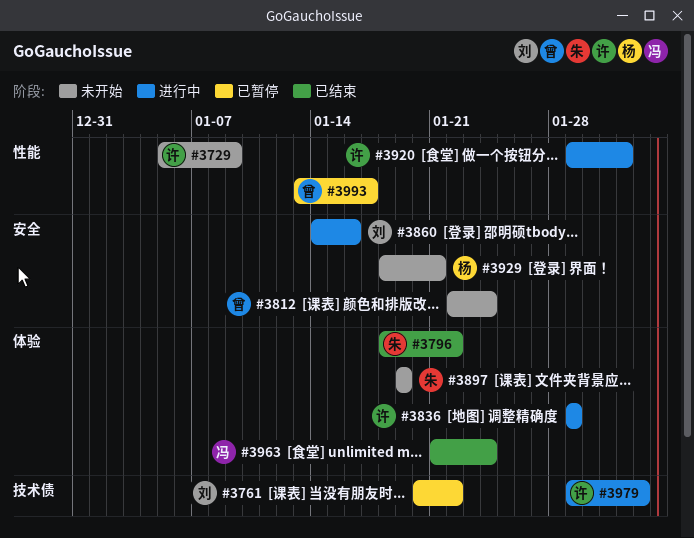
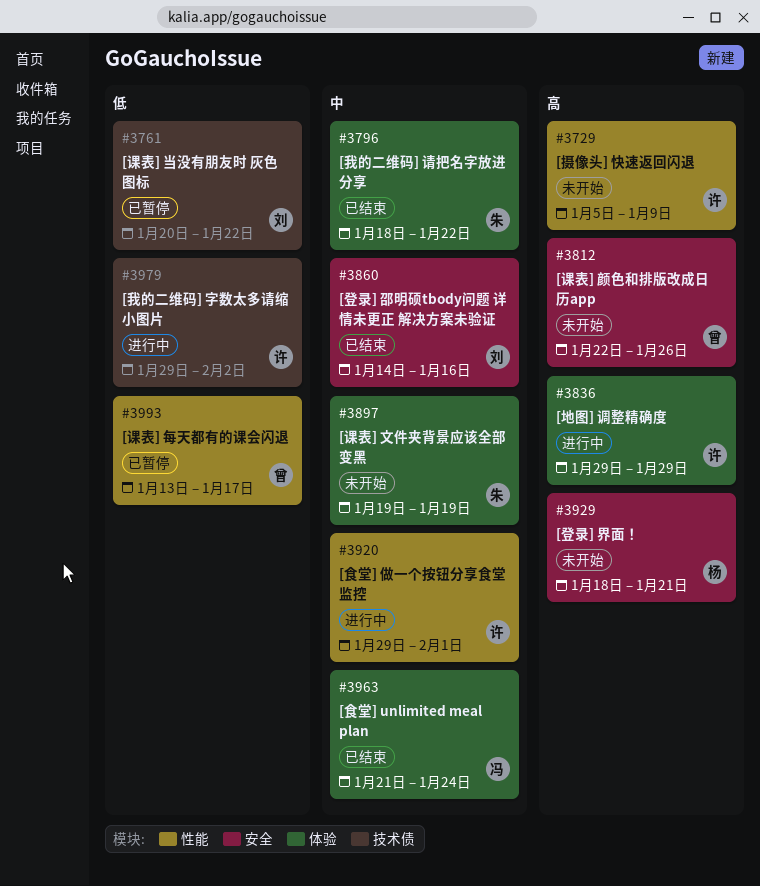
#3812, due: Jan 24 -> Jan 26
#3860, status: 进行中 -> 已结束

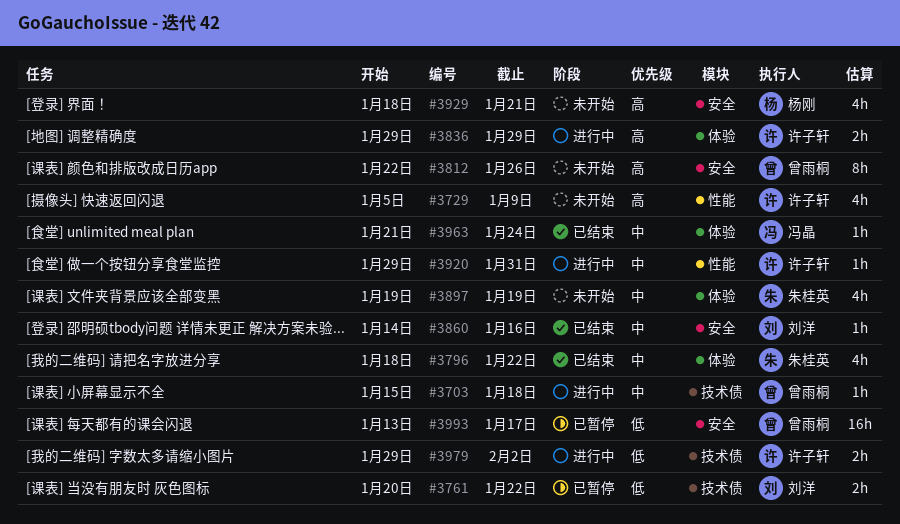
#3703: none -> present
#3920, due: Feb 1 -> Jan 31
#3993, label: 性能 -> 安全

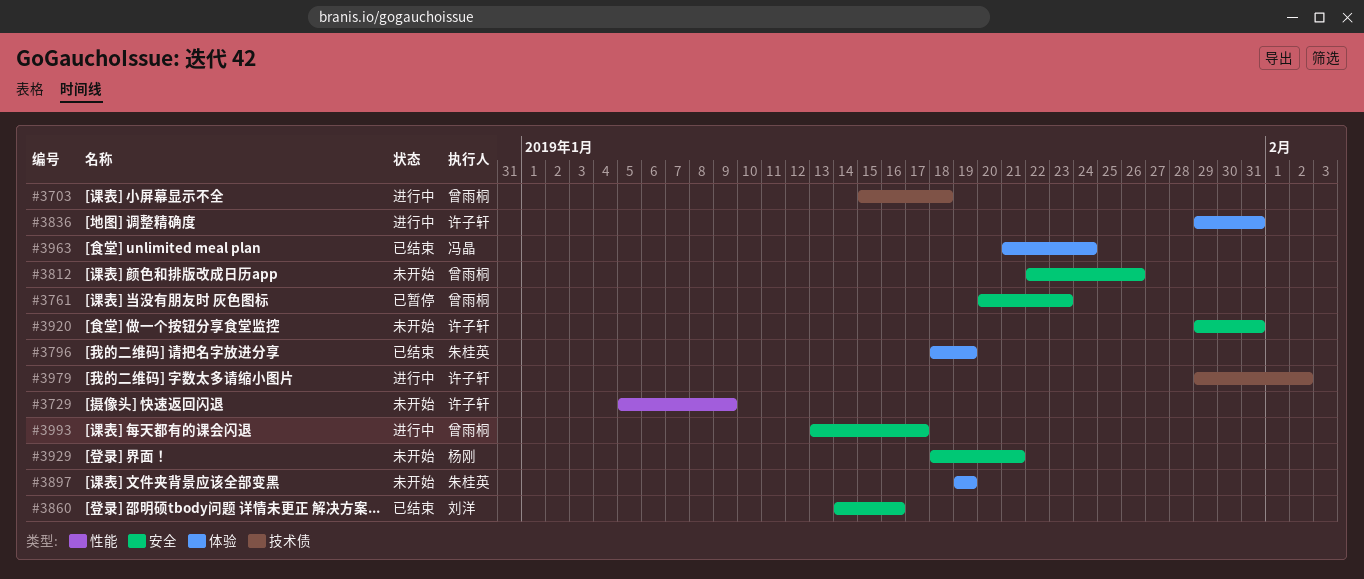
#3761, owner: 刘洋 -> 曾雨桐
#3761, label: 技术债 -> 安全
#3761, due: Jan 22 -> Jan 23
#3796, due: Jan 22 -> Jan 19
#3836, due: Jan 29 -> Jan 31
#3920, status: 进行中 -> 未开始
#3920, label: 性能 -> 安全
#3993, status: 已暂停 -> 进行中

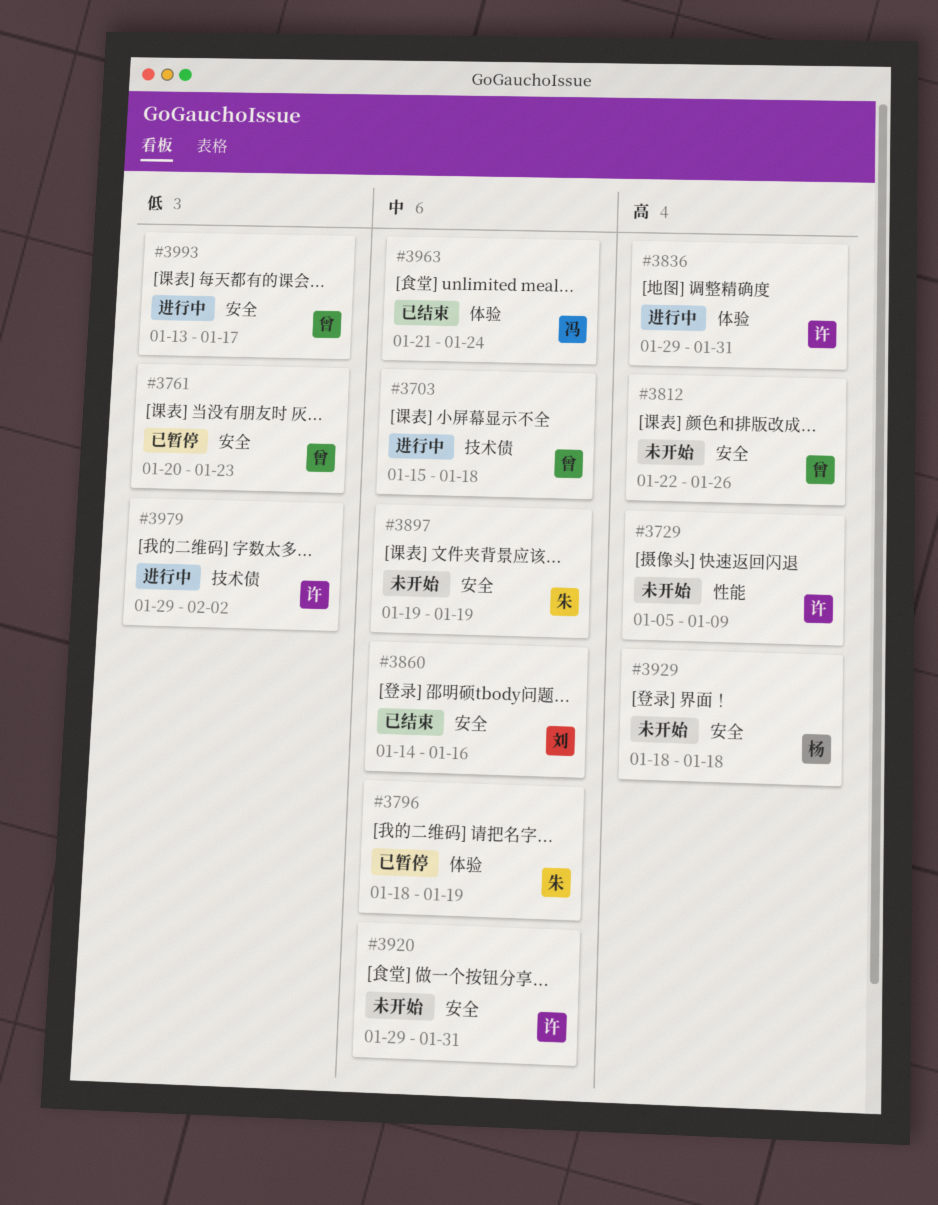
#3796, status: 已结束 -> 已暂停
#3897, label: 体验 -> 安全
#3929, due: Jan 21 -> Jan 18

